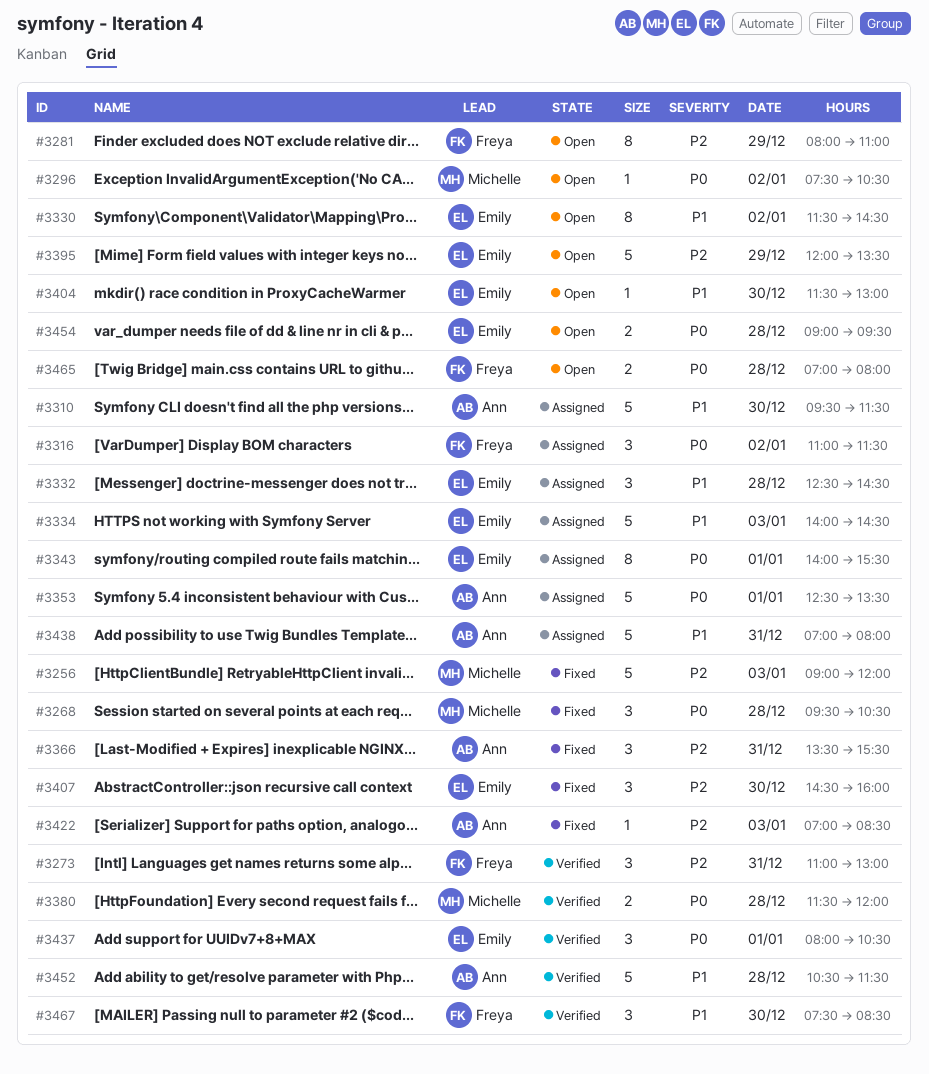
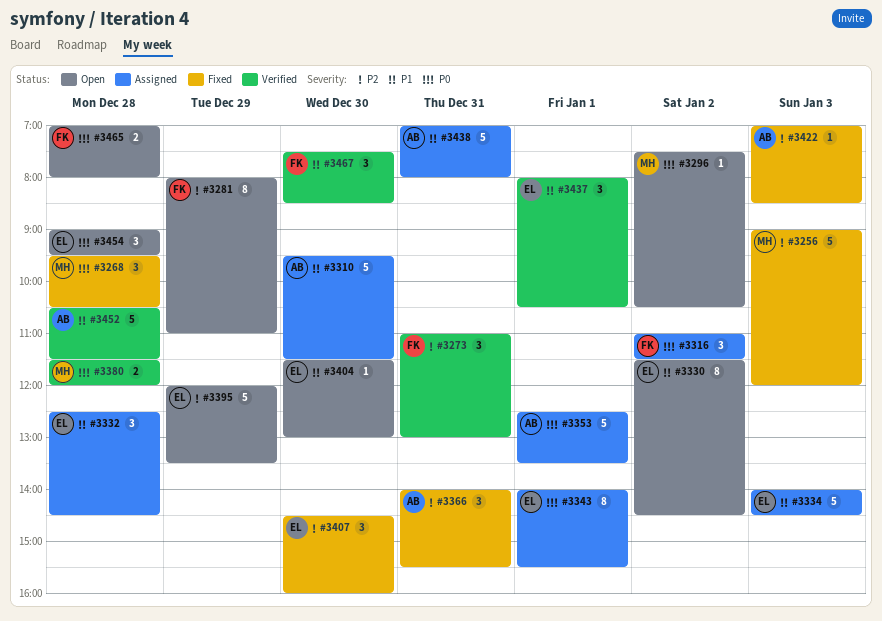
#3366, begins: 13:30 -> 14:00
#3437, priority: P0 -> P1
#3454, estimate: 2 -> 3

